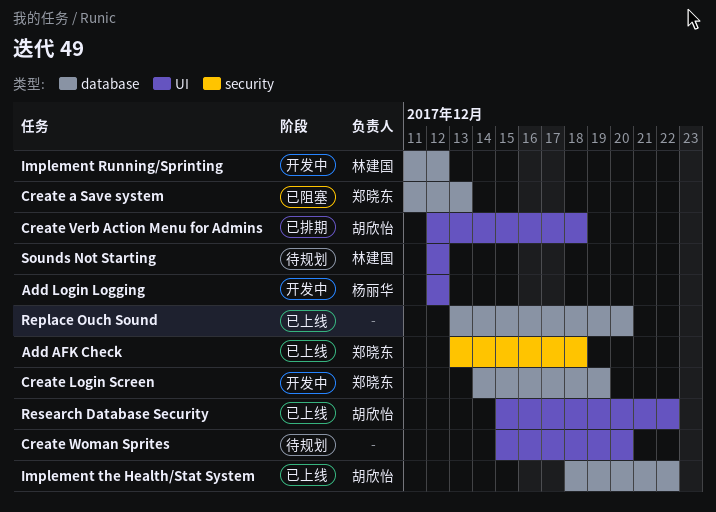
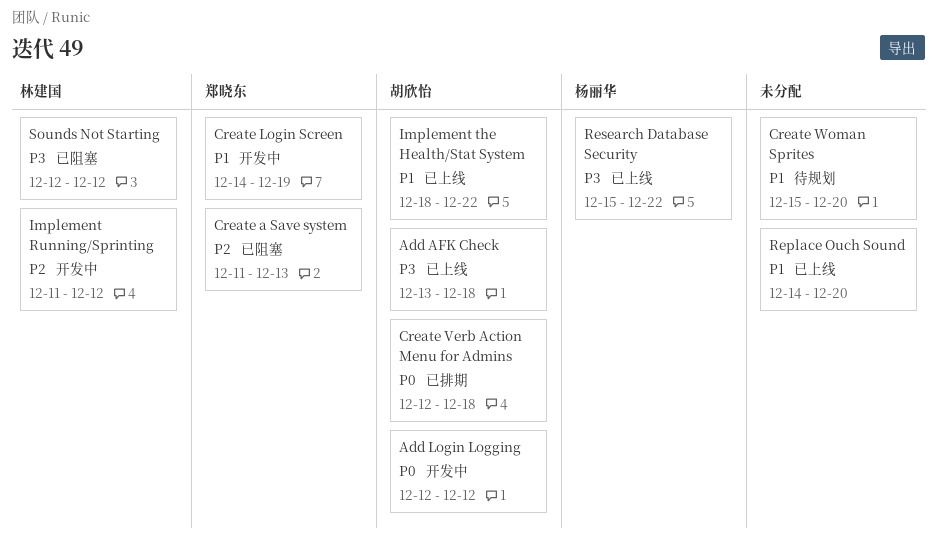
Add AFK Check, owner: 郑晓东 -> 胡欣怡
Add Login Logging, owner: 杨丽华 -> 胡欣怡
Replace Ouch Sound, start: Dec 13 -> Dec 14
Research Database Security, owner: 胡欣怡 -> 杨丽华
Sounds Not Starting, status: 待规划 -> 已阻塞

